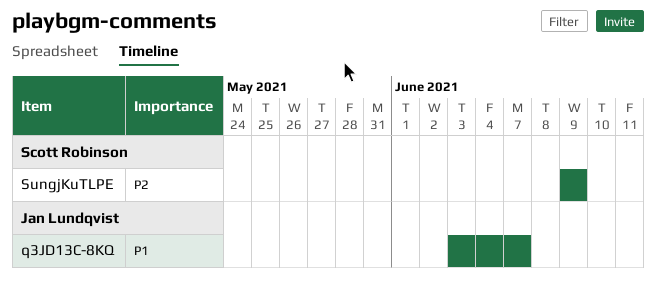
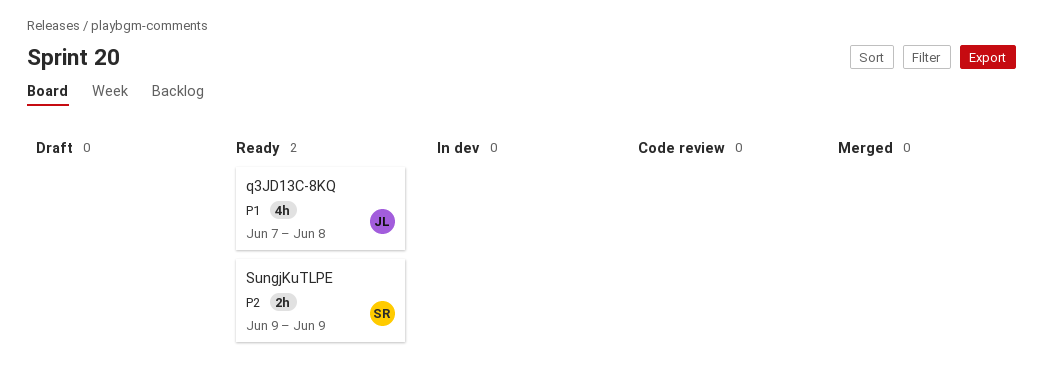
q3JD13C-8KQ, start: Jun 3 -> Jun 7
q3JD13C-8KQ, due: Jun 7 -> Jun 8

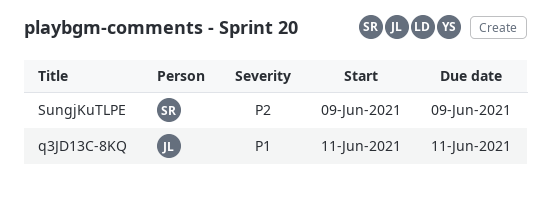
q3JD13C-8KQ, start: Jun 7 -> Jun 11
q3JD13C-8KQ, due: Jun 8 -> Jun 11

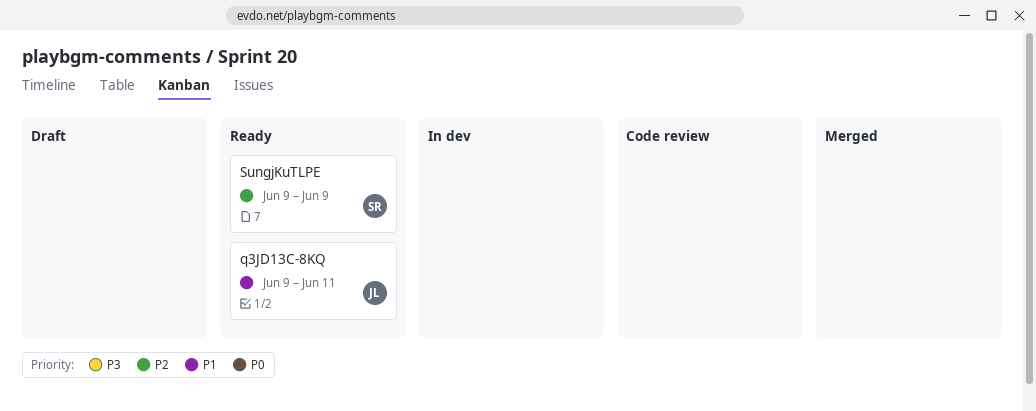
q3JD13C-8KQ, start: Jun 11 -> Jun 9

